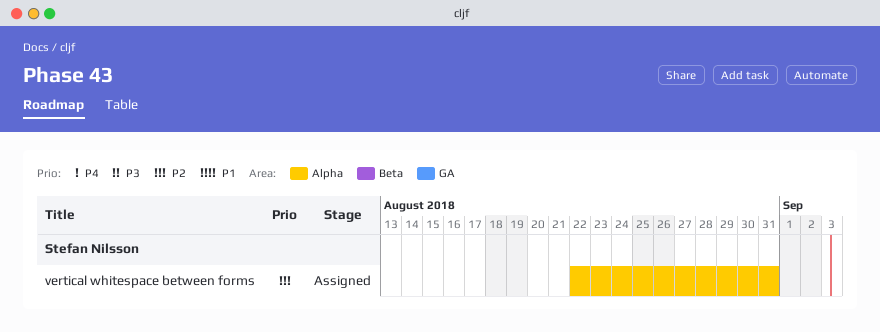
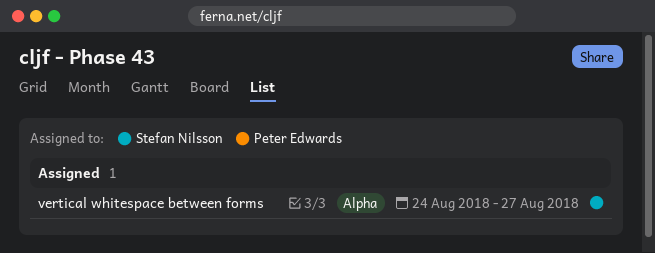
vertical whitespace between forms, start: Aug 22 -> Aug 24
vertical whitespace between forms, due: Aug 31 -> Aug 27

